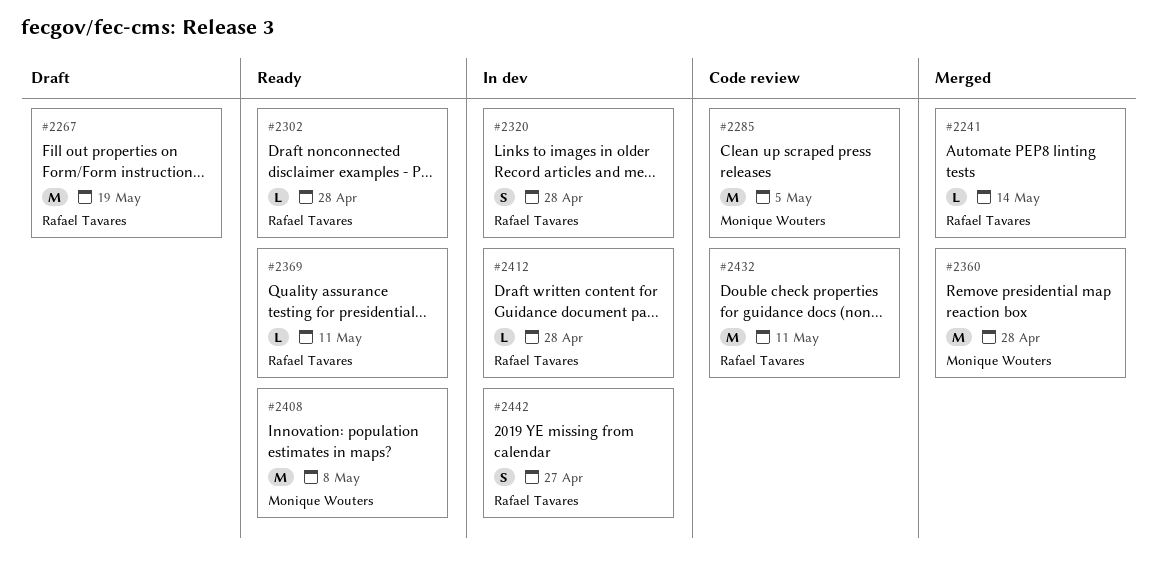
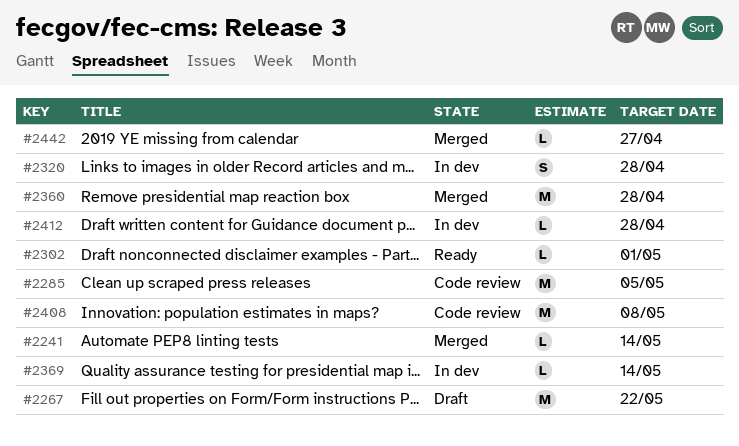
#2267, due: May 19 -> May 22
#2302, due: Apr 28 -> May 1
#2369, status: Ready -> In dev
#2369, due: May 11 -> May 14
#2408, status: Ready -> Code review
#2432: present -> none
#2442, status: In dev -> Merged
#2442, estimate: S -> L

